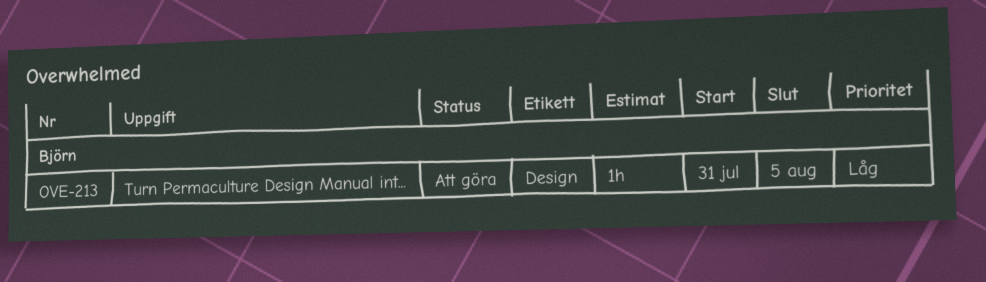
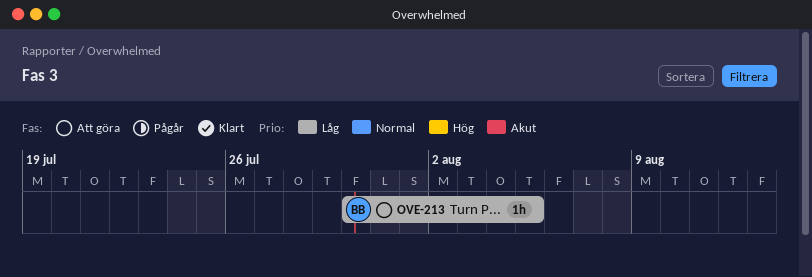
OVE-213, start: Jul 31 -> Jul 30

